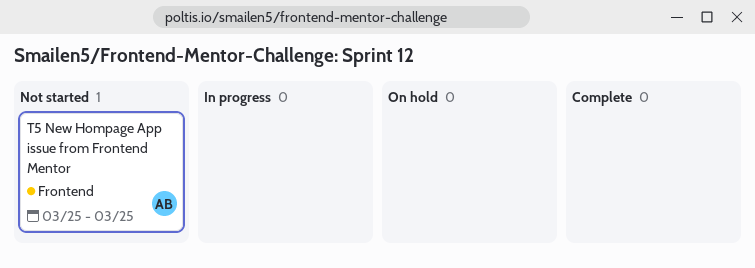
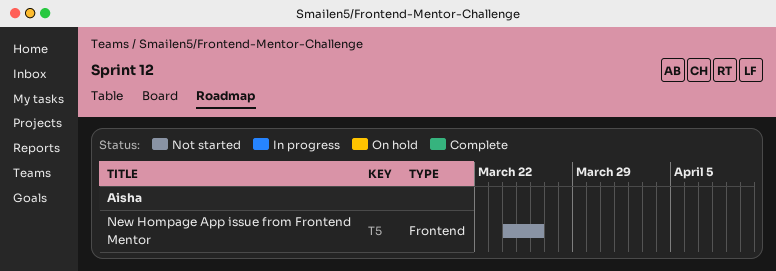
T5, start: Mar 25 -> Mar 24
T5, due: Mar 25 -> Mar 26

